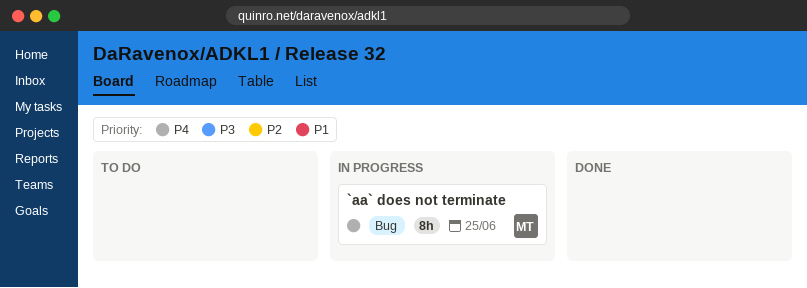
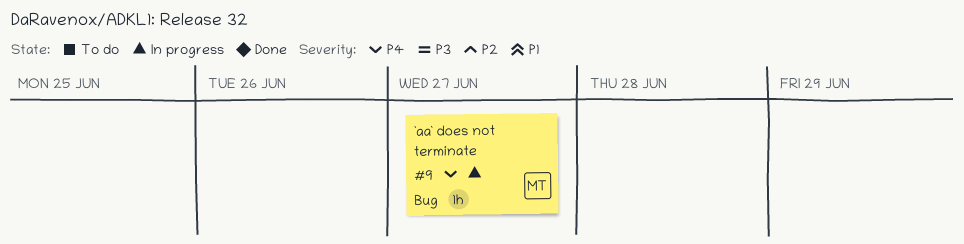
`aa` does not terminate, estimate: 8h -> 1h
`aa` does not terminate, due: Jun 25 -> Jun 27

